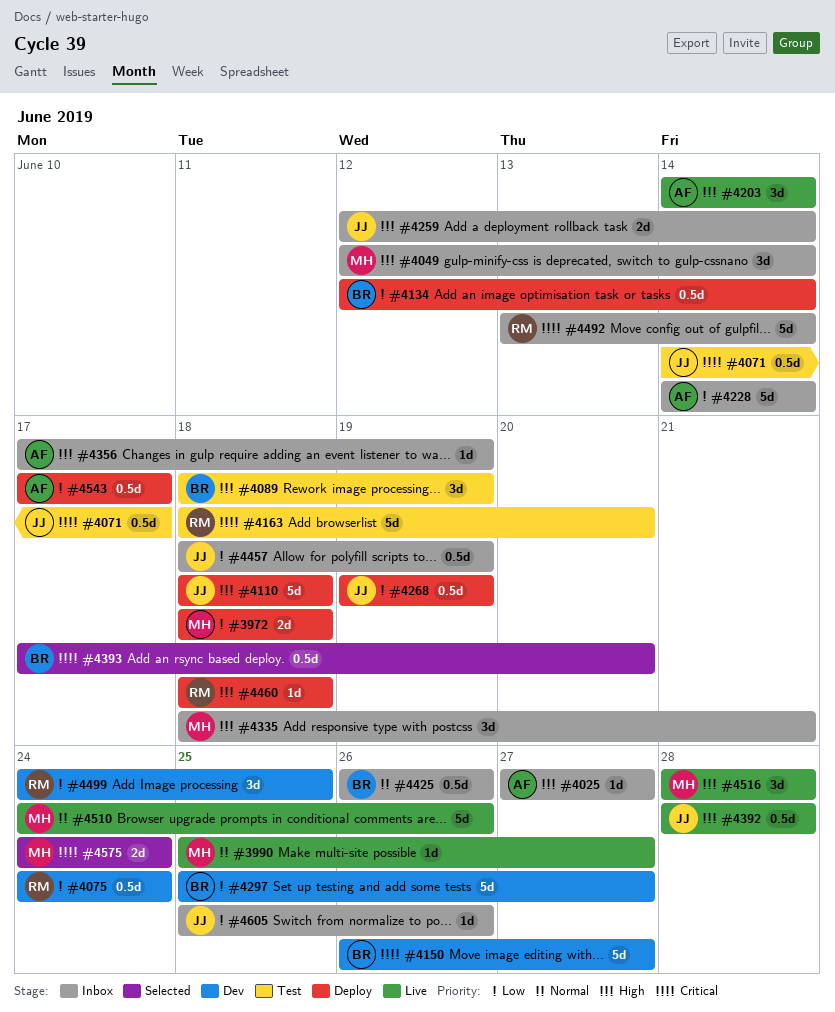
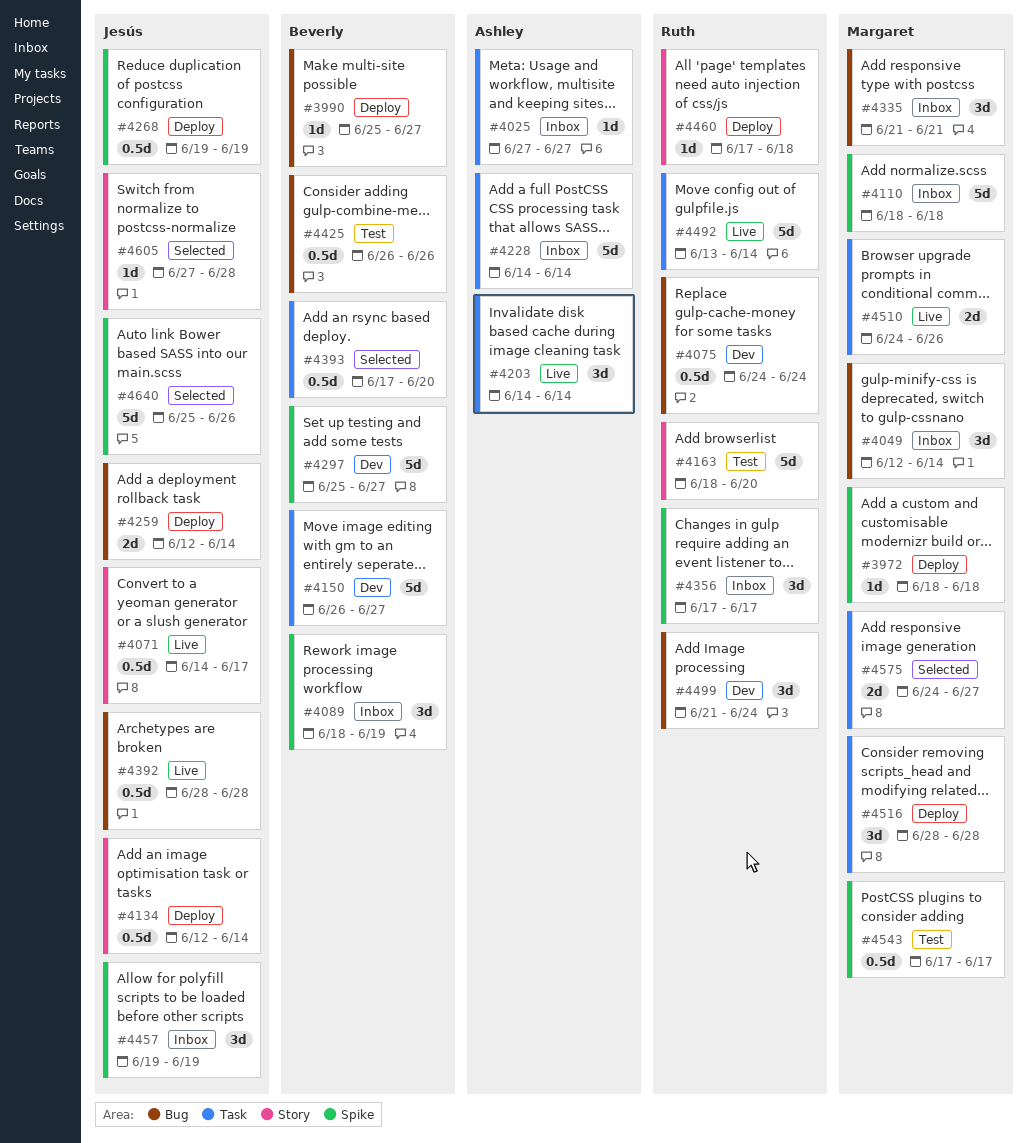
#3972, estimate: 2d -> 1d
#3990, status: Live -> Deploy
#3990, owner: Margaret -> Beverly
#4071, status: Test -> Live
#4089, status: Test -> Inbox
#4110, status: Deploy -> Inbox
#4110, owner: Jesús -> Margaret
#4134, owner: Beverly -> Jesús
#4259, status: Inbox -> Deploy
#4335, start: Jun 18 -> Jun 21
#4356, owner: Ashley -> Ruth
#4356, estimate: 1d -> 3d
#4356, due: Jun 19 -> Jun 17
#4425, status: Inbox -> Test
#4457, estimate: 0.5d -> 3d
#4457, start: Jun 18 -> Jun 19
#4460, start: Jun 18 -> Jun 17
#4492, status: Inbox -> Live
#4499, start: Jun 24 -> Jun 21
#4499, due: Jun 25 -> Jun 24
#4510, estimate: 5d -> 2d
#4516, status: Live -> Deploy
#4543, status: Deploy -> Test
#4543, owner: Ashley -> Margaret
#4575, due: Jun 24 -> Jun 27
#4605, status: Inbox -> Selected
#4605, start: Jun 25 -> Jun 27
#4605, due: Jun 26 -> Jun 28
#4640: none -> present

